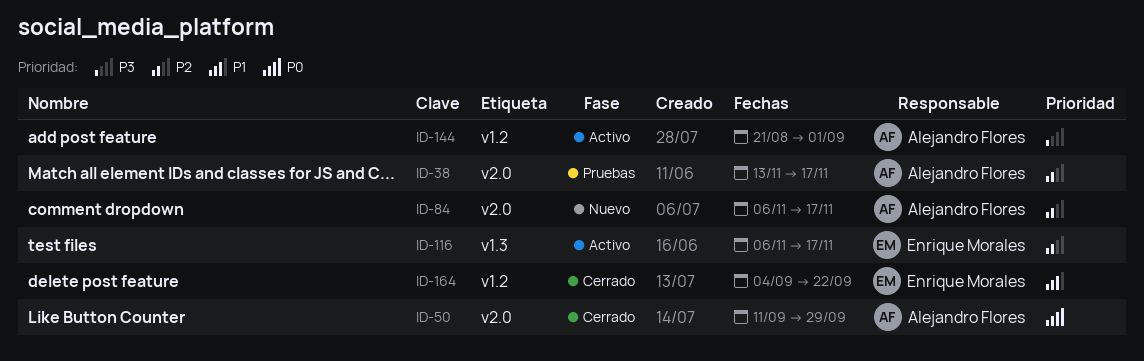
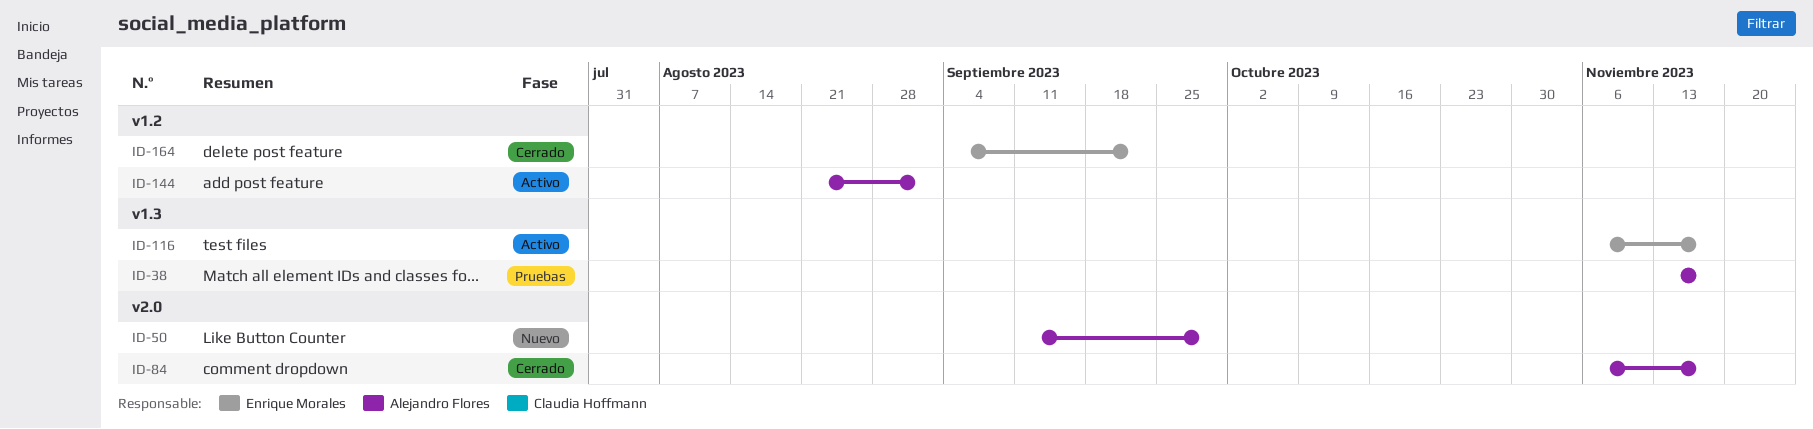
ID-38, label: v2.0 -> v1.3
ID-50, status: Cerrado -> Nuevo
ID-84, status: Nuevo -> Cerrado

